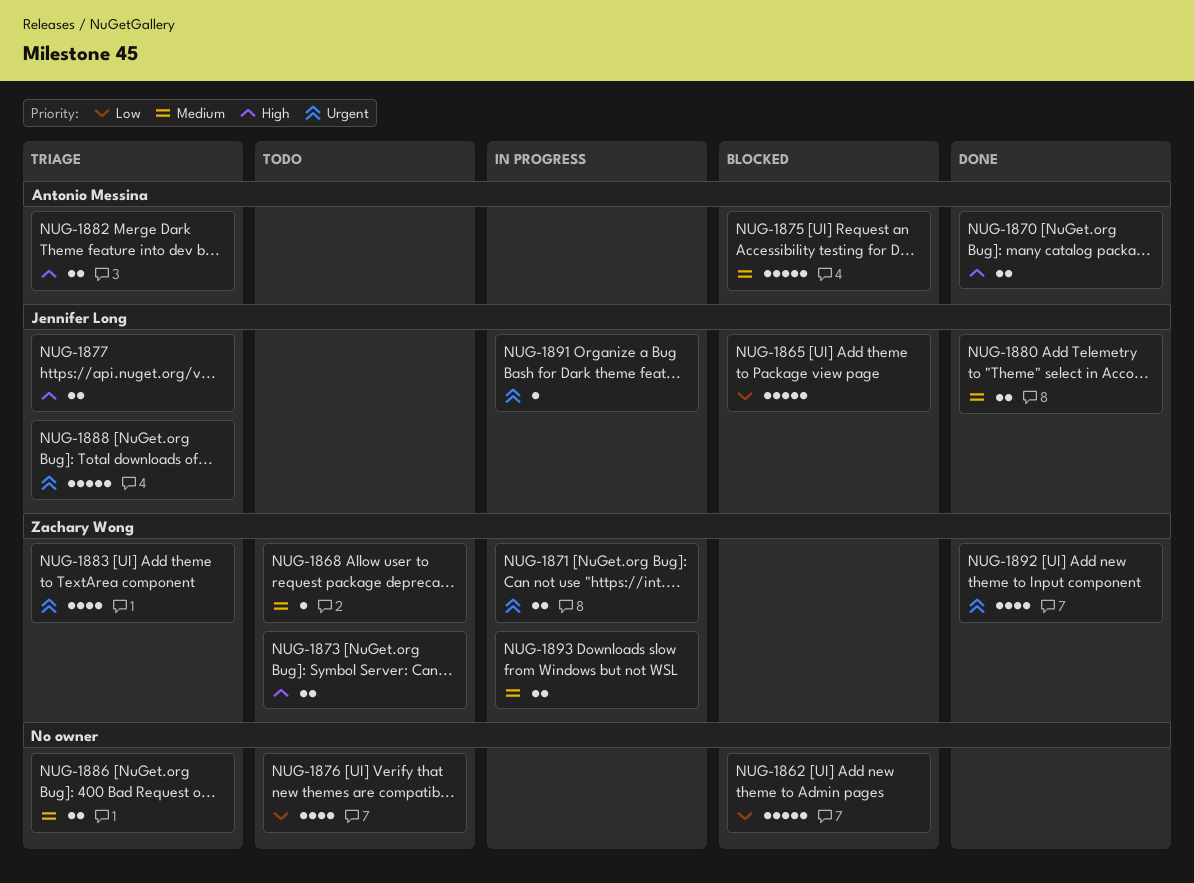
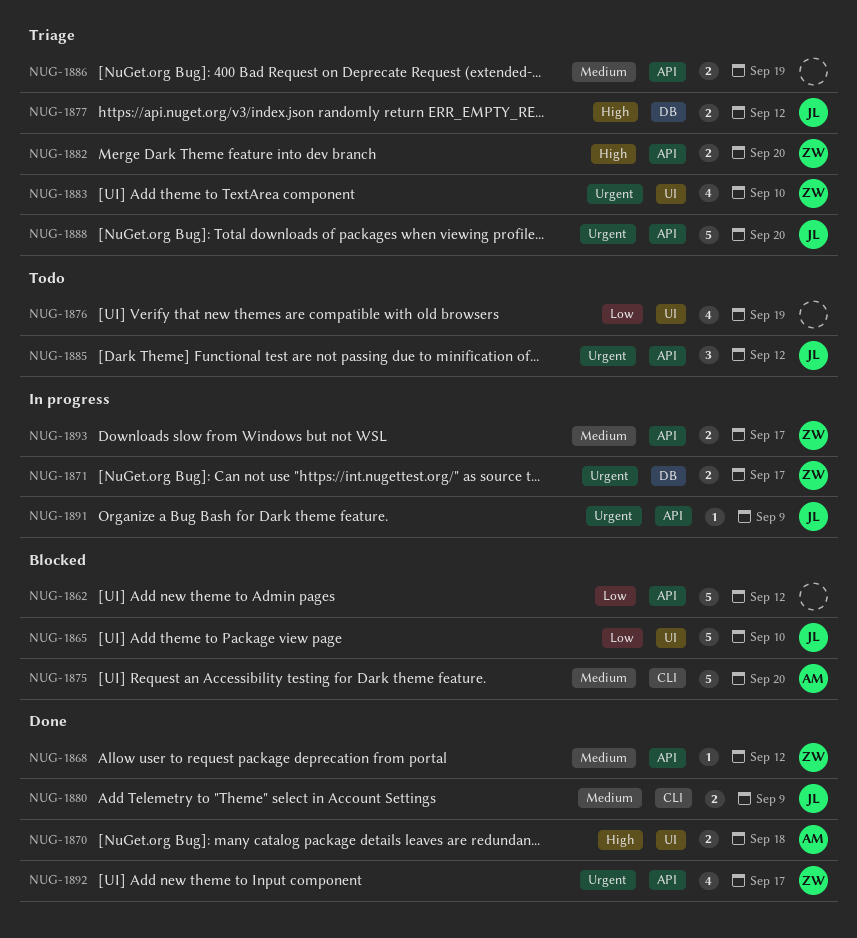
NUG-1868, status: Todo -> Done
NUG-1873: present -> none
NUG-1882, owner: Antonio Messina -> Zachary Wong
NUG-1885: none -> present

